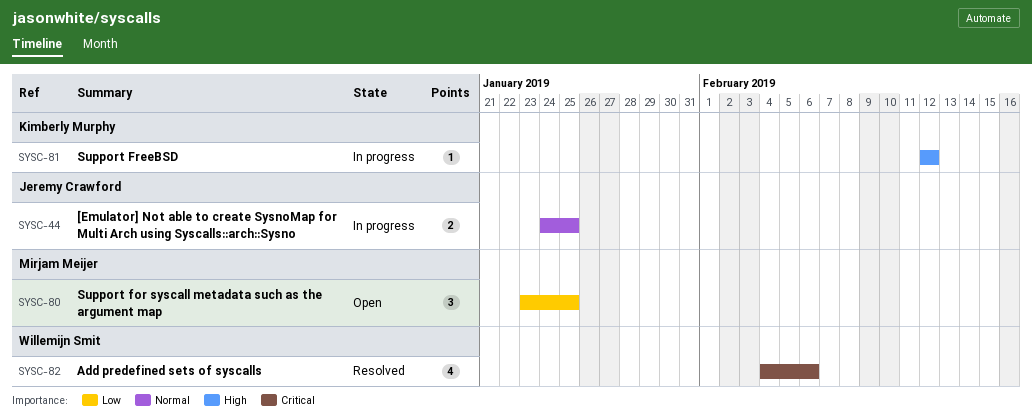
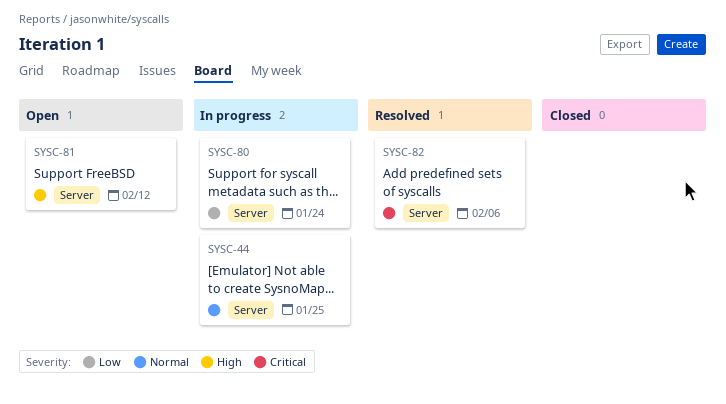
SYSC-80, status: Open -> In progress
SYSC-80, due: Jan 25 -> Jan 24
SYSC-81, status: In progress -> Open

